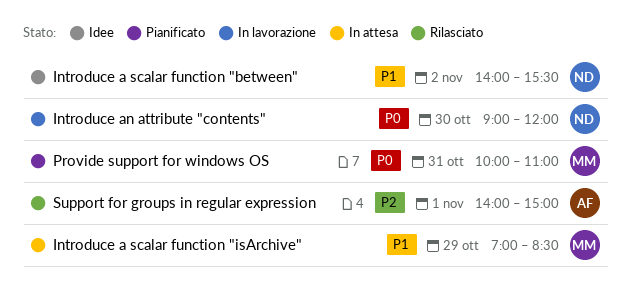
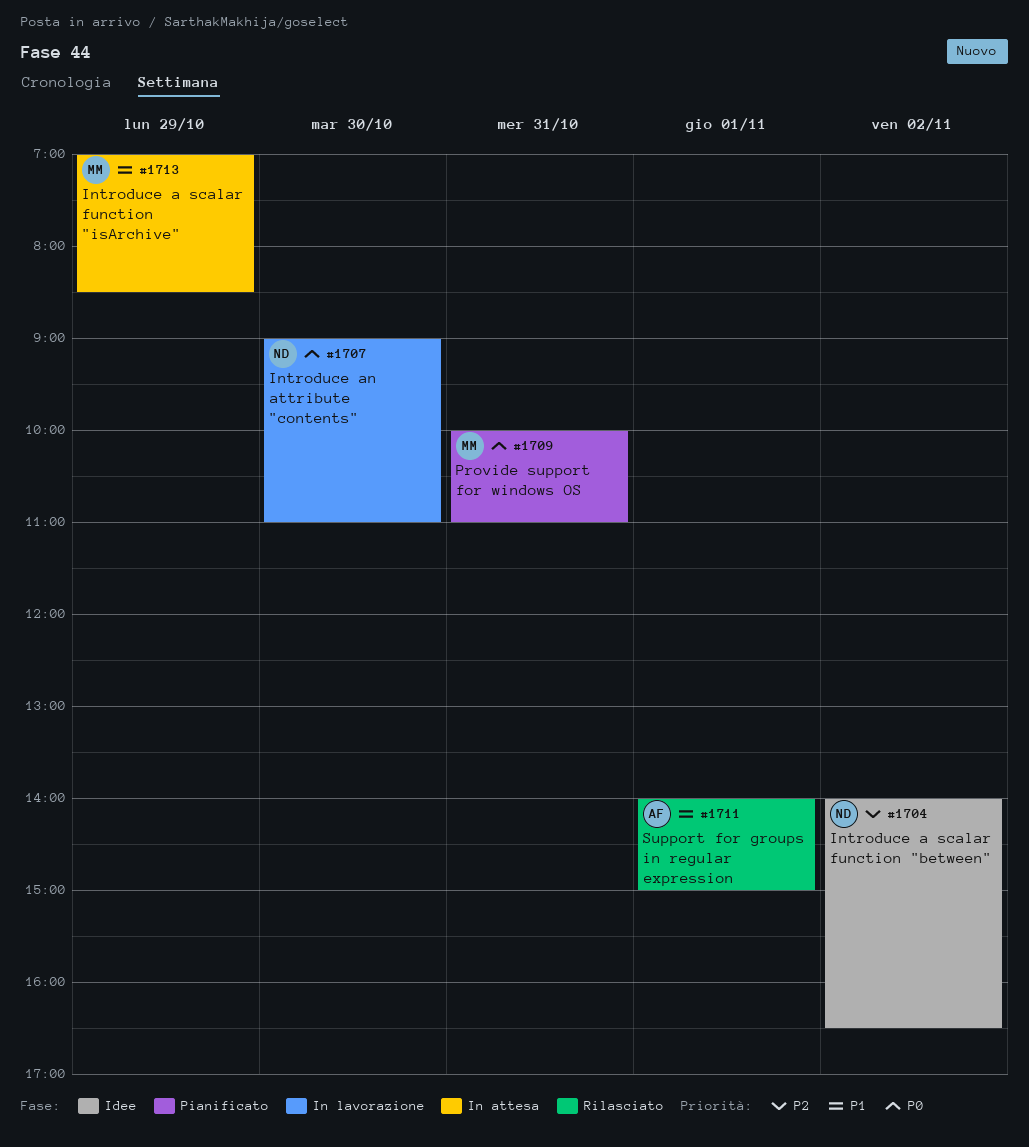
Introduce a scalar function "between", priority: P1 -> P2
Introduce a scalar function "between", ends: 15:30 -> 16:30
Introduce an attribute "contents", ends: 12:00 -> 11:00
Support for groups in regular expression, priority: P2 -> P1

